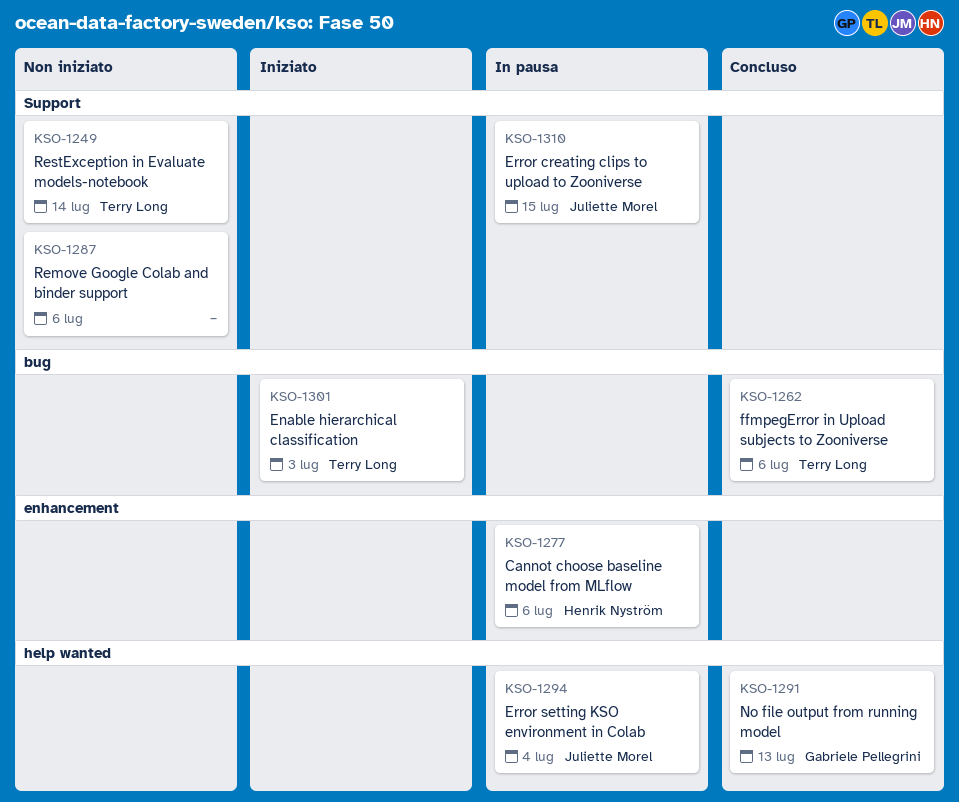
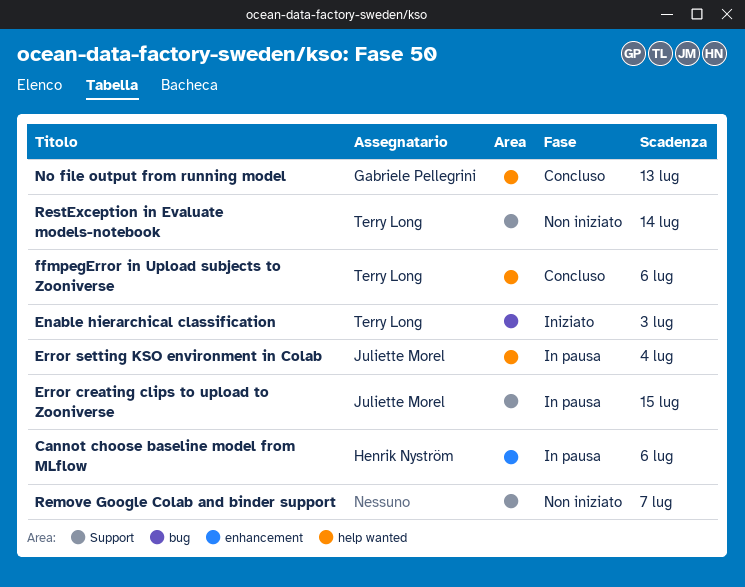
ffmpegError in Upload subjects to Zooniverse, label: bug -> help wanted
Remove Google Colab and binder support, due: Jul 6 -> Jul 7

